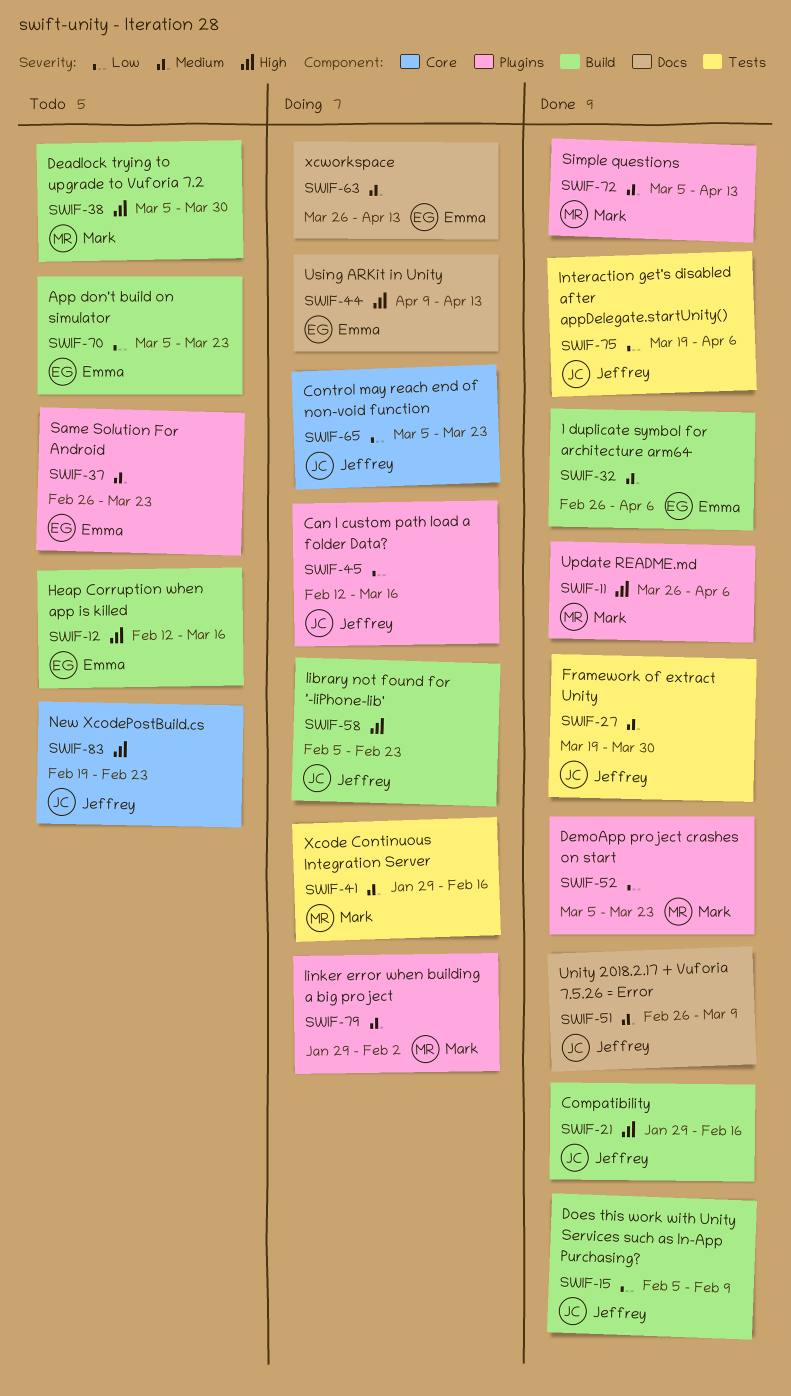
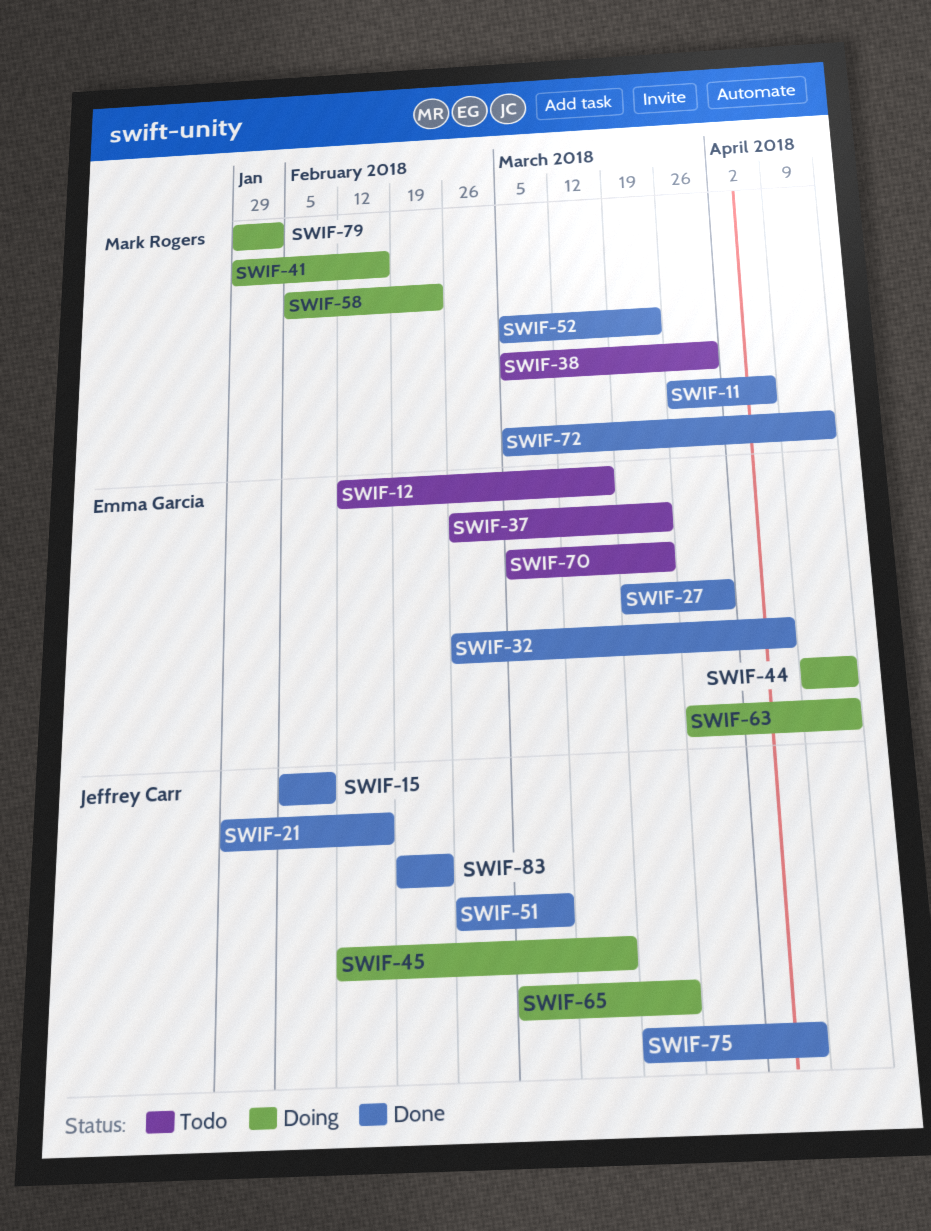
SWIF-27, owner: Jeffrey Carr -> Emma Garcia
SWIF-58, owner: Jeffrey Carr -> Mark Rogers
SWIF-83, status: Todo -> Done

